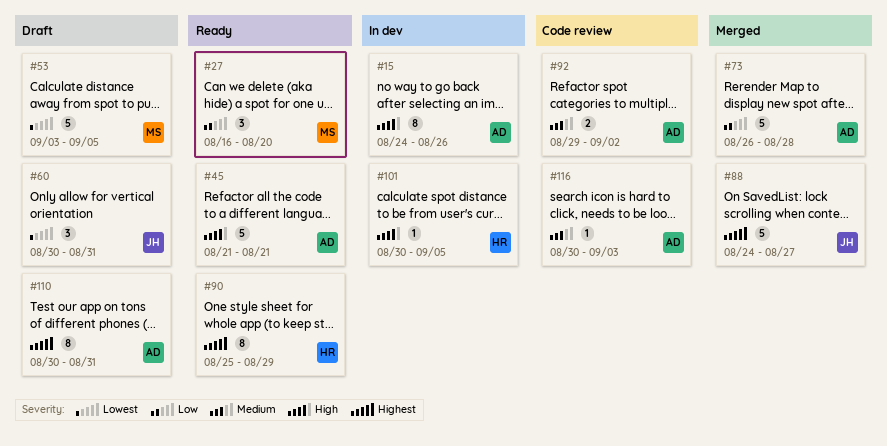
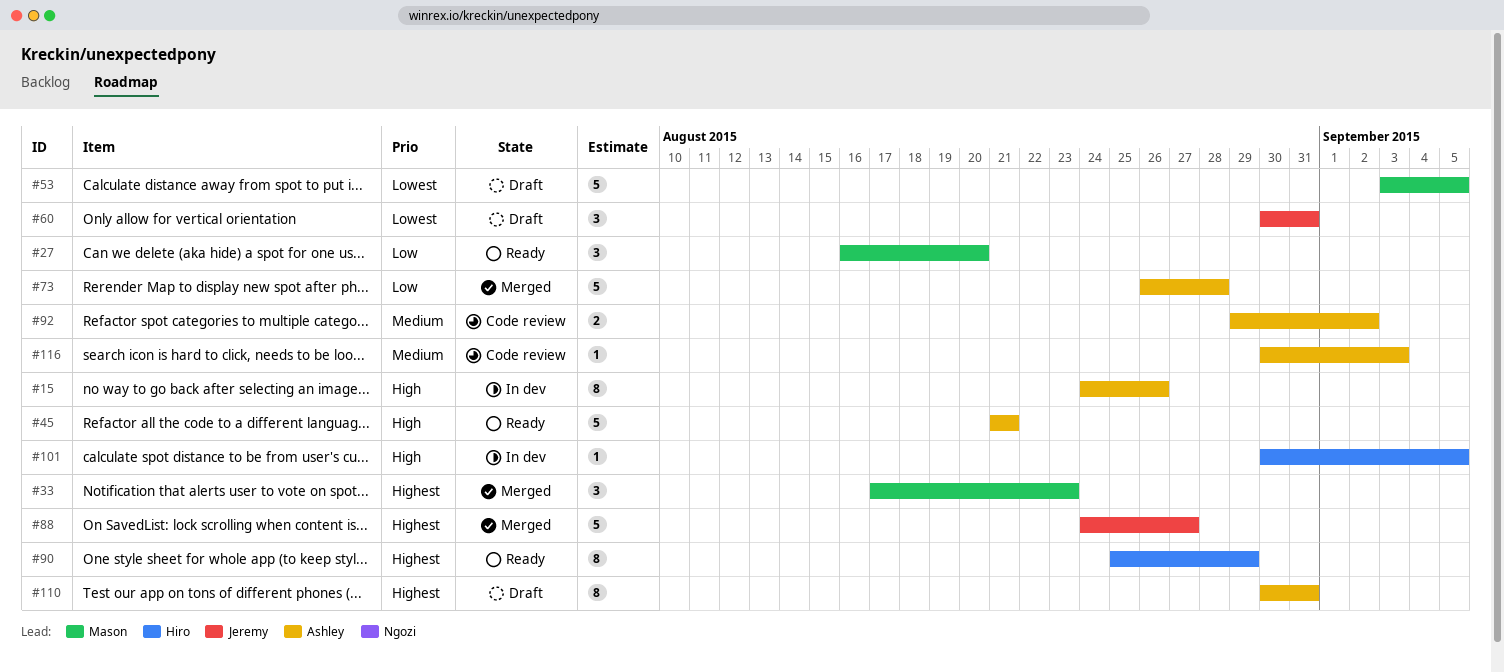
#33: none -> present

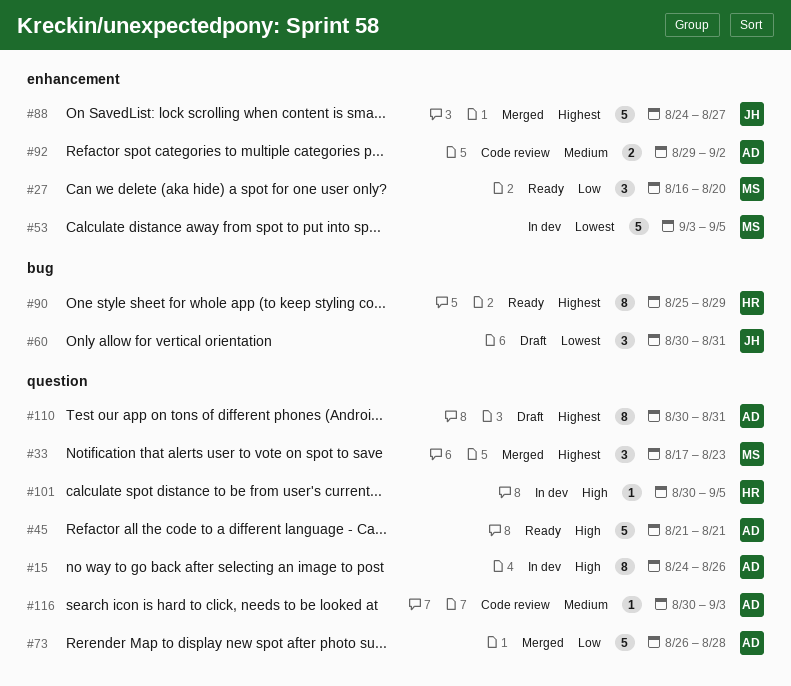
#53, status: Draft -> In dev

